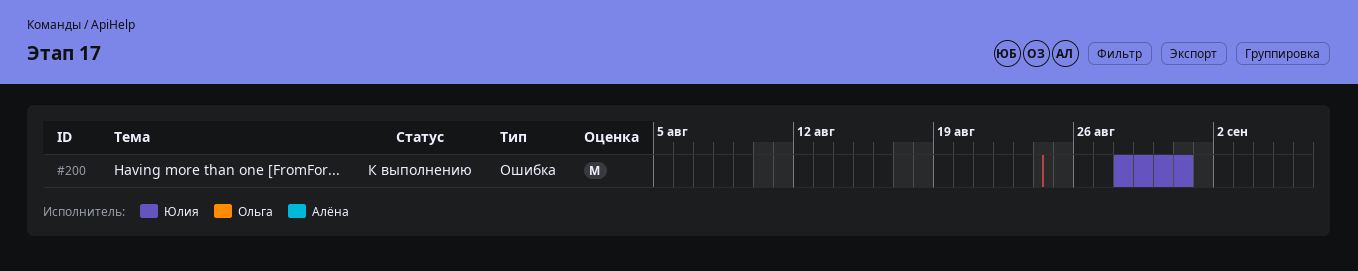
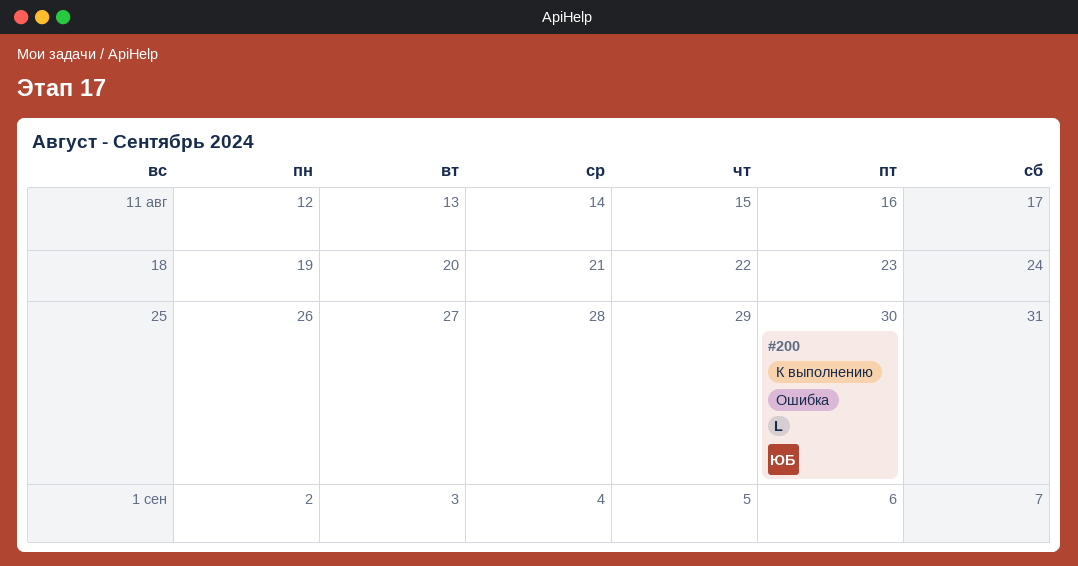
#200, estimate: M -> L
#200, due: Aug 31 -> Aug 30

